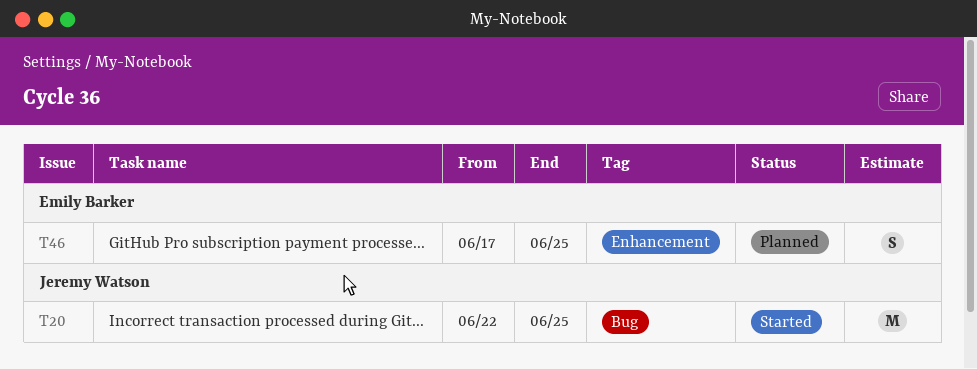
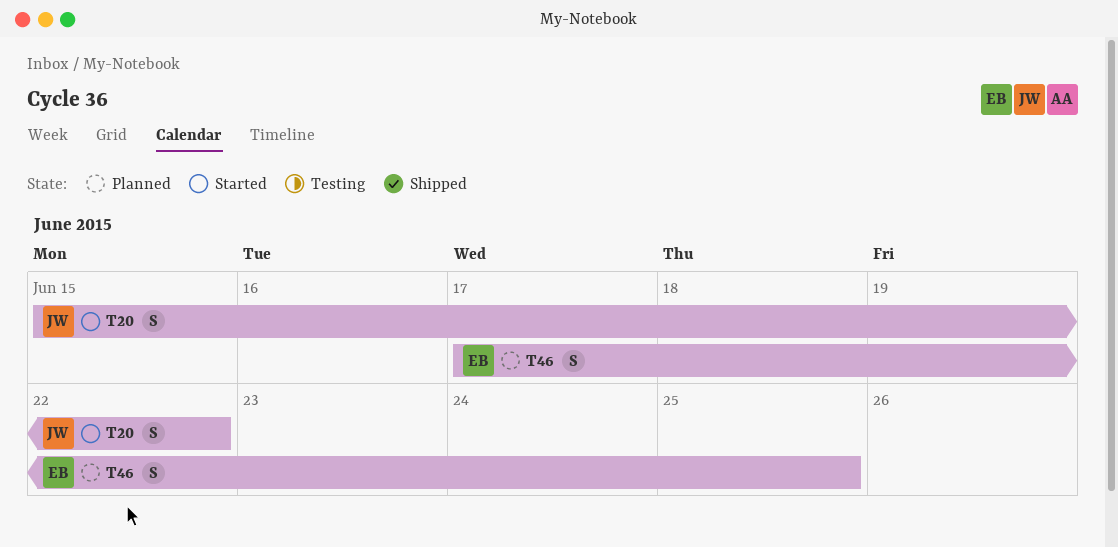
T20, estimate: M -> S
T20, start: Jun 22 -> Jun 15
T20, due: Jun 25 -> Jun 22

